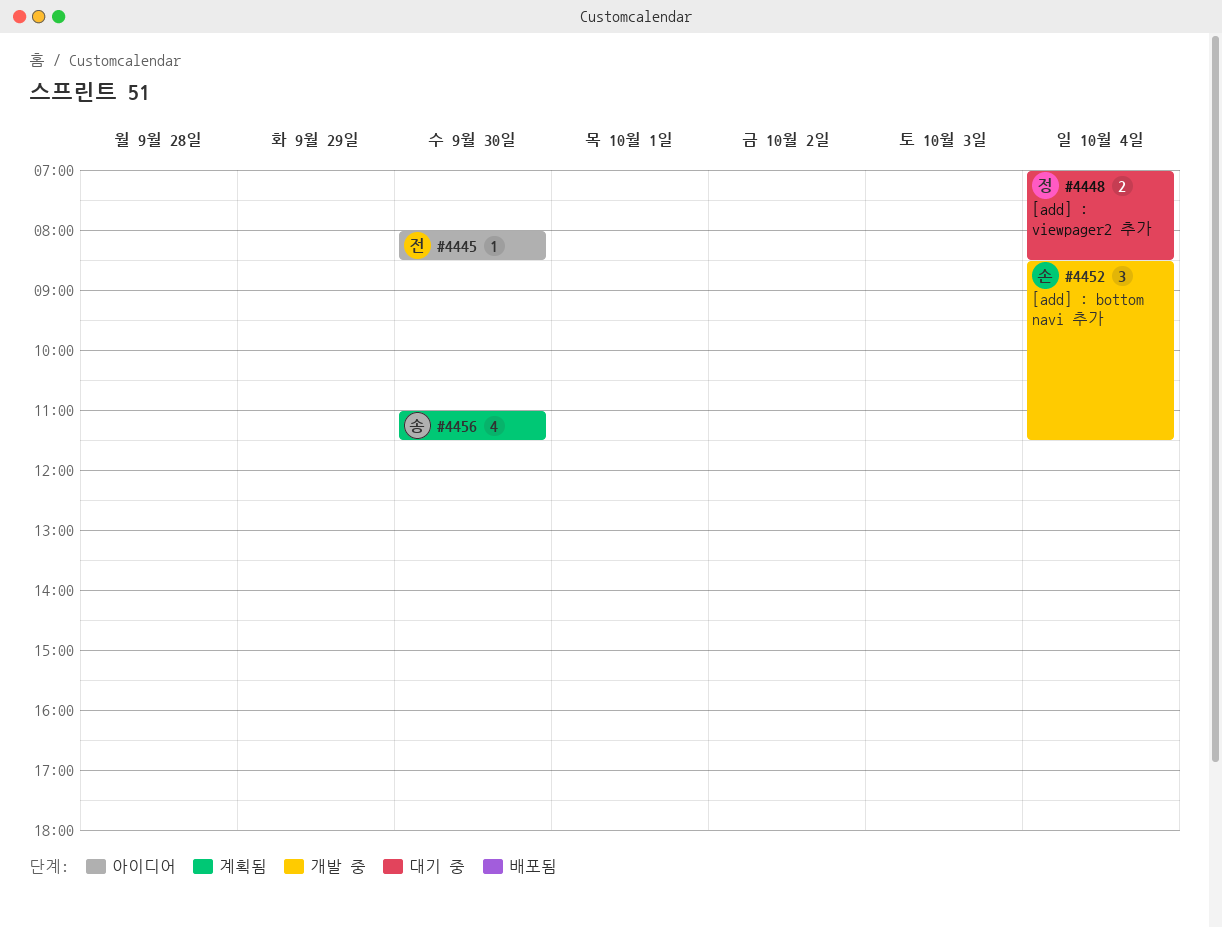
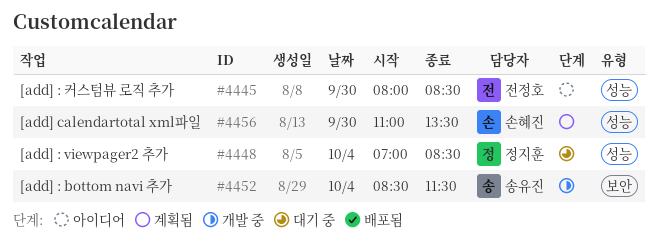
#4452, owner: 손혜진 -> 송유진
#4456, owner: 송유진 -> 손혜진
#4456, ends: 11:30 -> 13:30

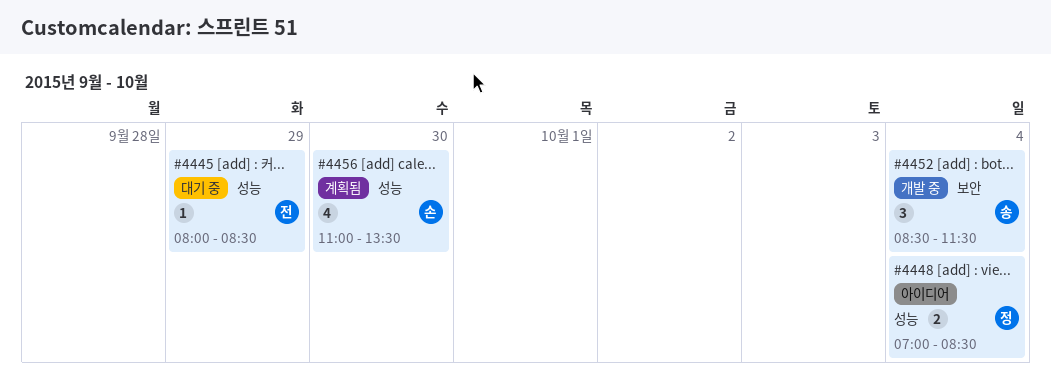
#4445, status: 아이디어 -> 대기 중
#4445, day: Sep 30 -> Sep 29
#4448, status: 대기 중 -> 아이디어

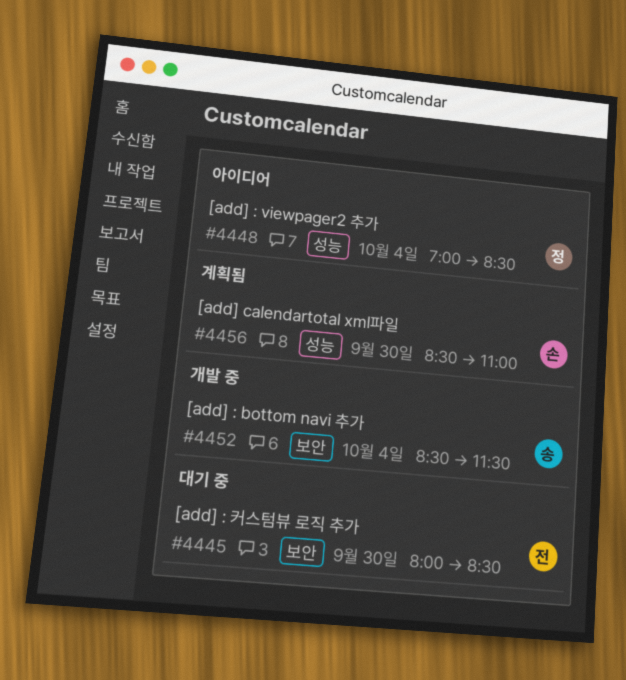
#4445, label: 성능 -> 보안
#4445, day: Sep 29 -> Sep 30
#4456, begins: 11:00 -> 08:30
#4456, ends: 13:30 -> 11:00

